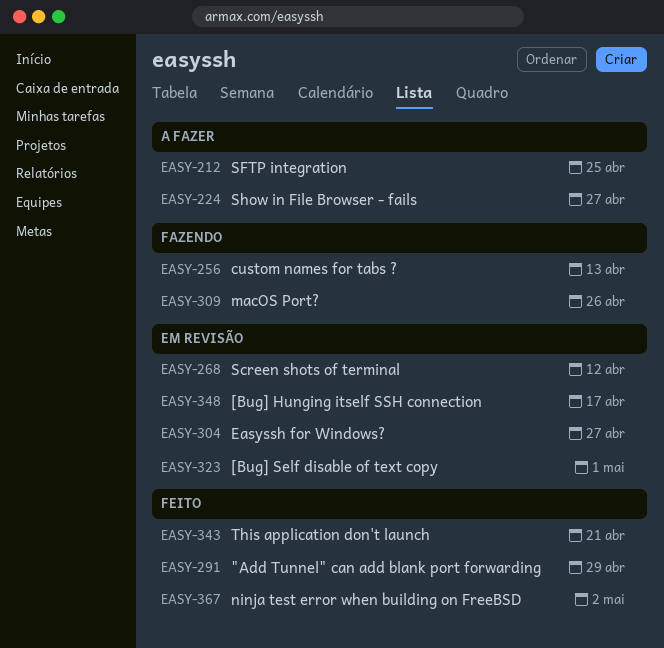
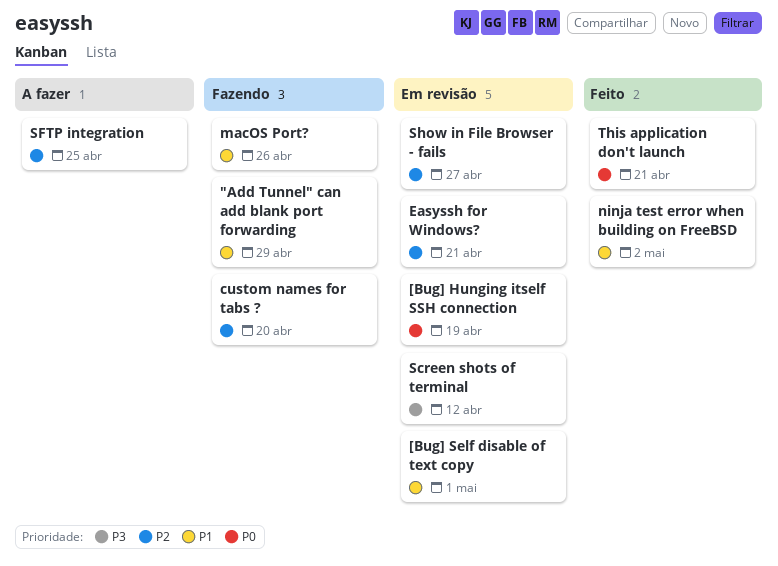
"Add Tunnel" can add blank port forwarding, status: Feito -> Fazendo
[Bug] Hunging itself SSH connection, due: Apr 17 -> Apr 19
custom names for tabs ?, due: Apr 13 -> Apr 20
Easyssh for Windows?, due: Apr 27 -> Apr 21
Show in File Browser - fails, status: A fazer -> Em revisão

